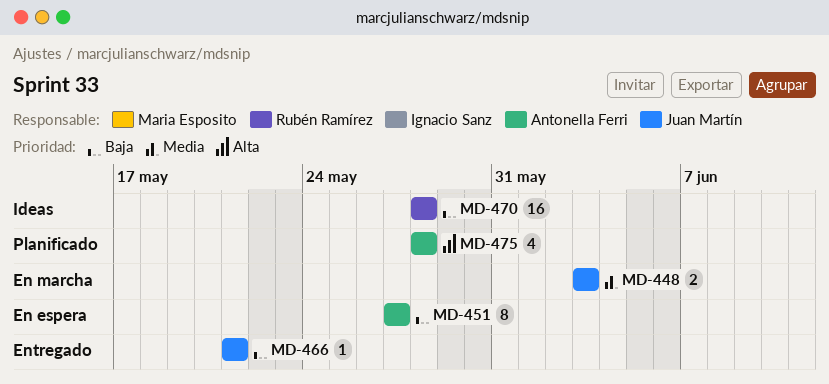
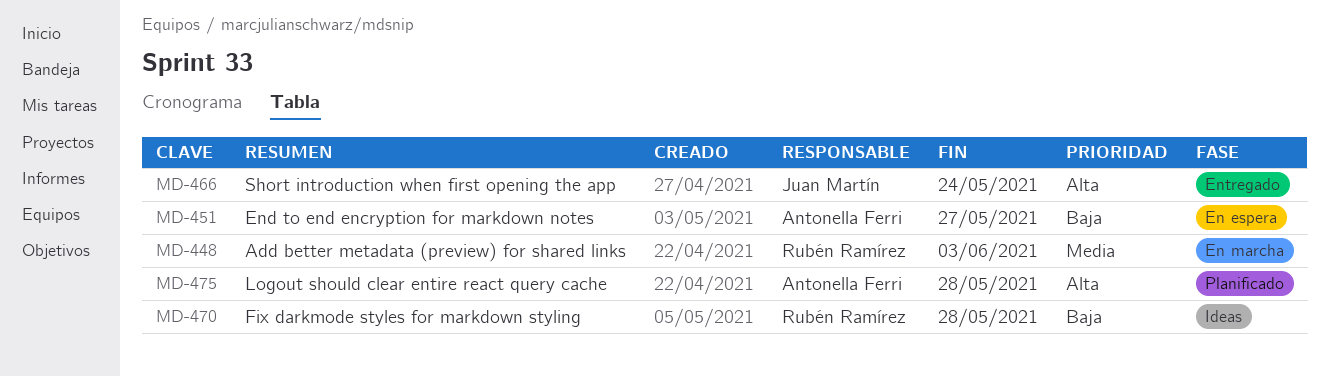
MD-448, owner: Juan Martín -> Rubén Ramírez
MD-466, priority: Baja -> Alta
MD-466, due: May 21 -> May 24

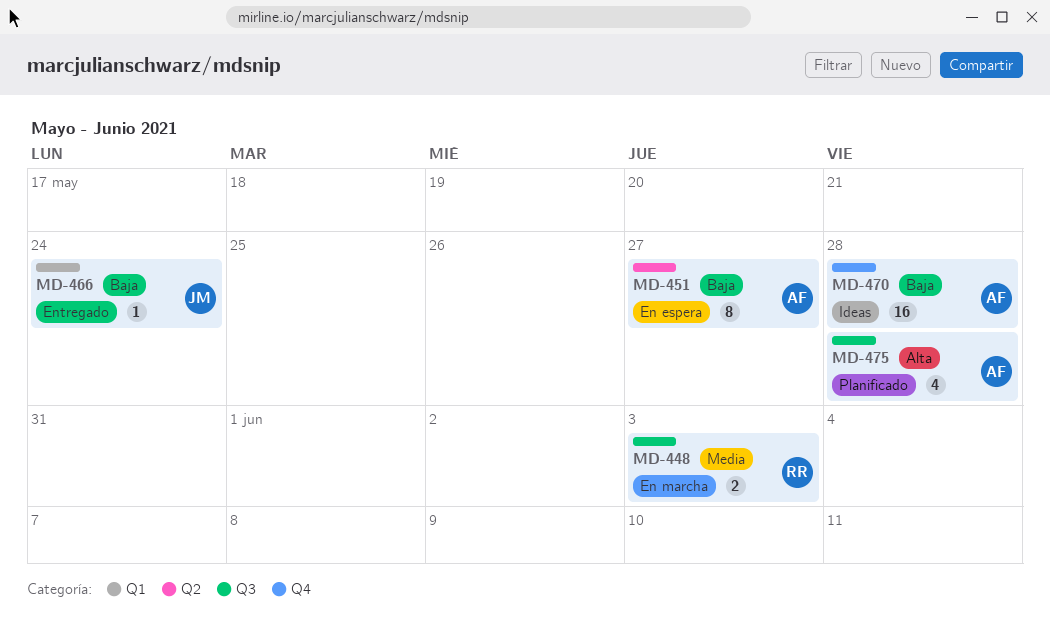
MD-466, priority: Alta -> Baja
MD-470, owner: Rubén Ramírez -> Antonella Ferri

